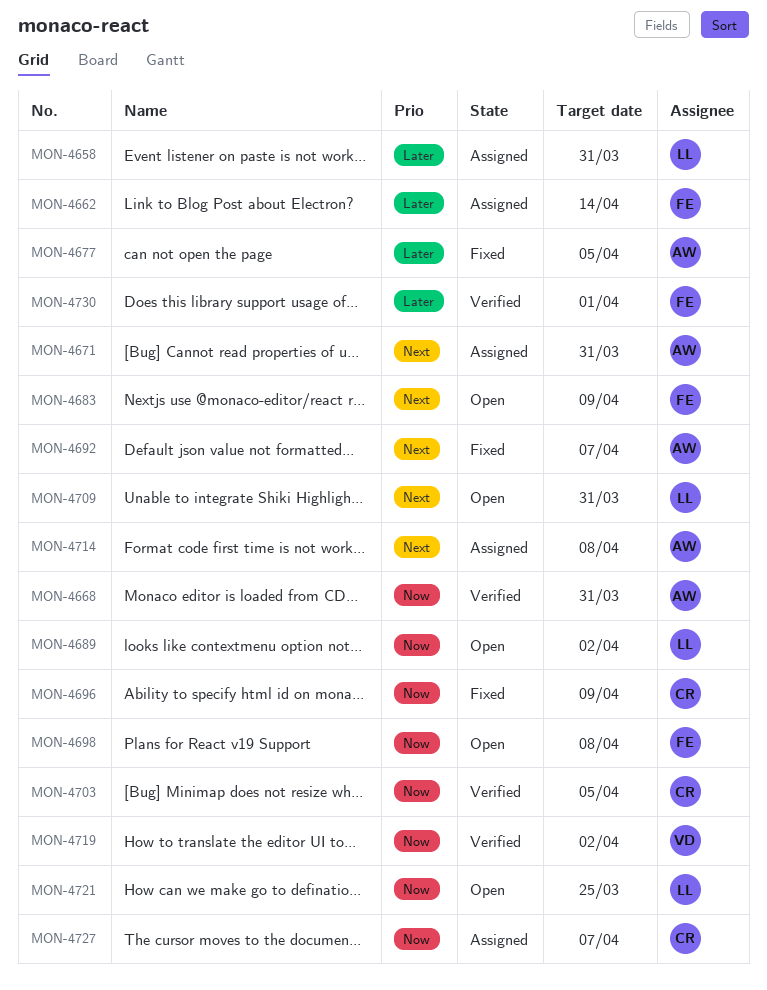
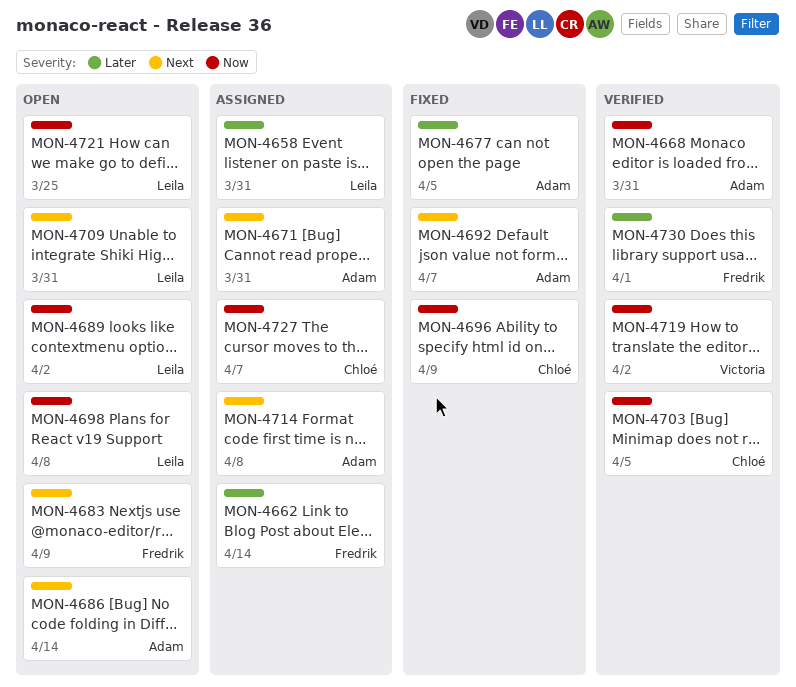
MON-4686: none -> present
MON-4698, owner: Fredrik -> Leila

